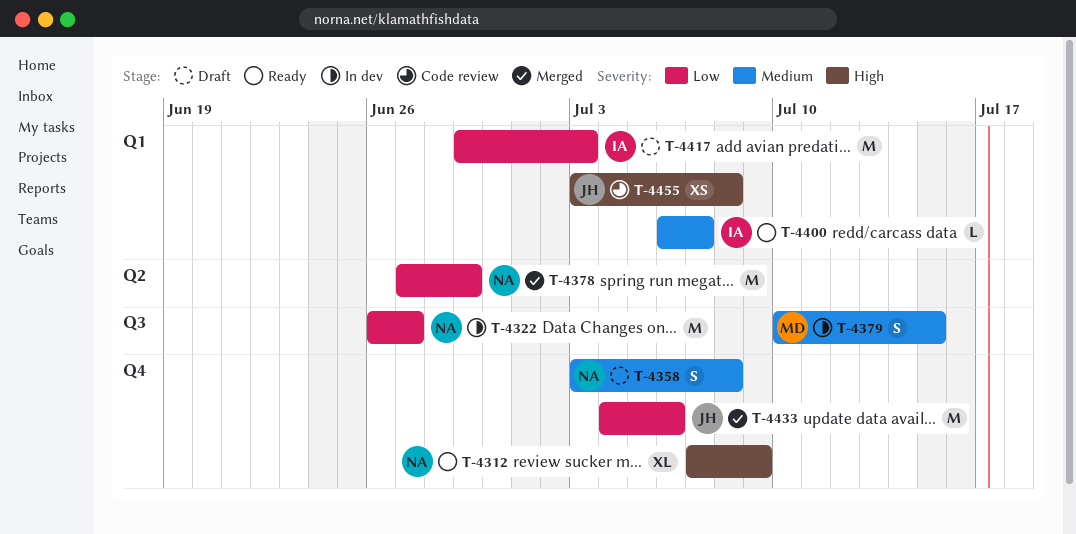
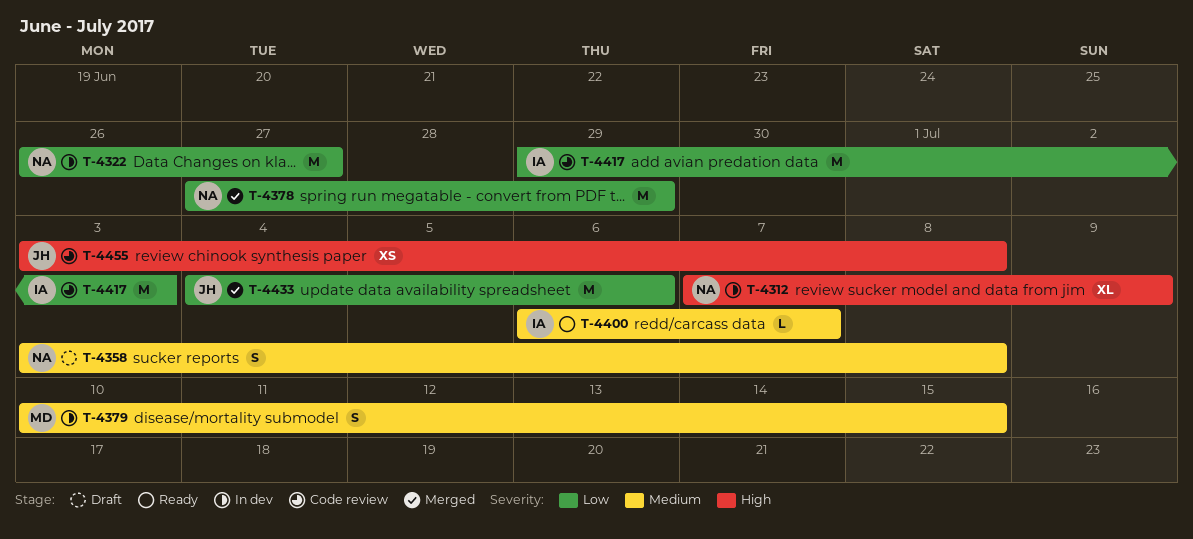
T-4312, status: Ready -> In dev
T-4417, status: Draft -> Code review

